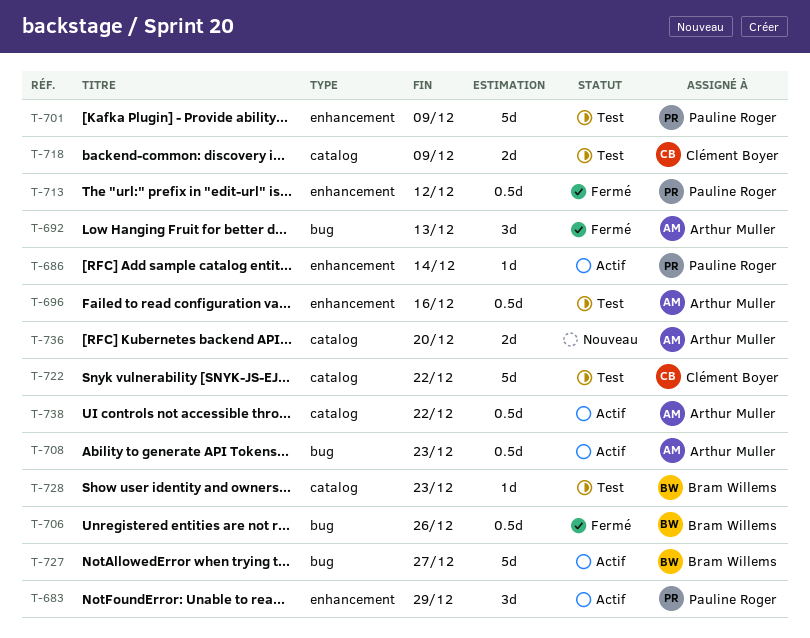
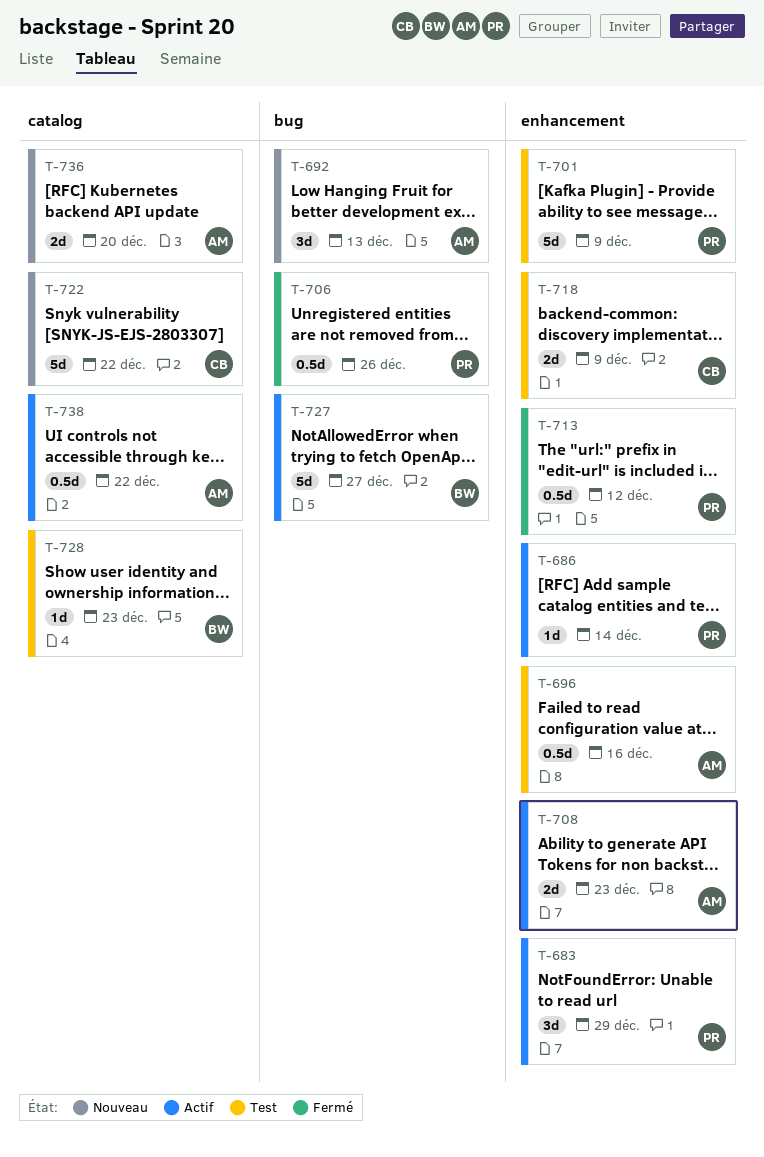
T-692, status: Fermé -> Nouveau
T-706, owner: Bram Willems -> Pauline Roger
T-708, label: bug -> enhancement
T-708, estimate: 0.5d -> 2d
T-718, label: catalog -> enhancement
T-722, status: Test -> Nouveau

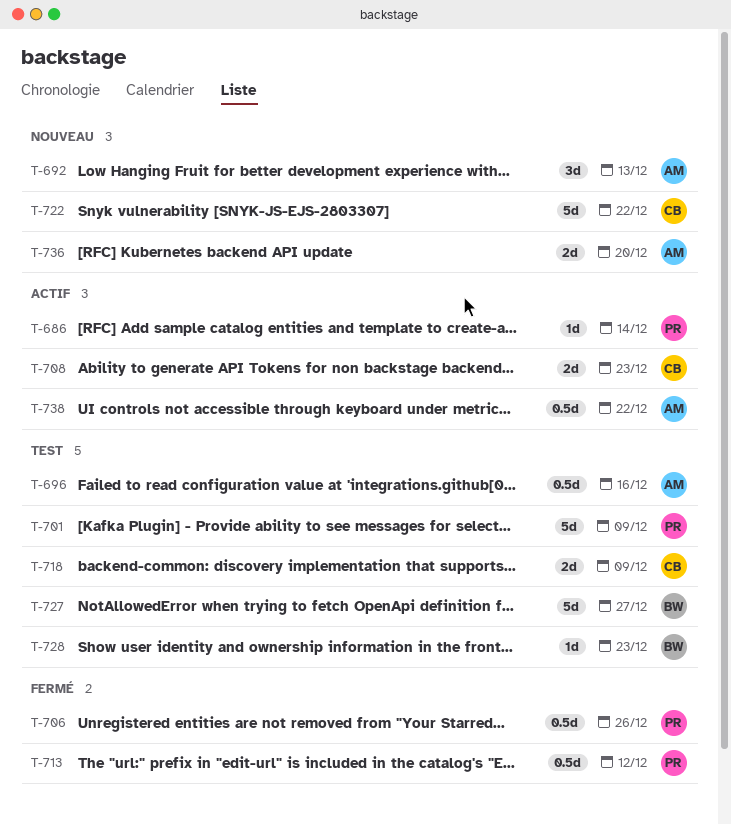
T-683: present -> none
T-708, owner: AM -> CB
T-727, status: Actif -> Test

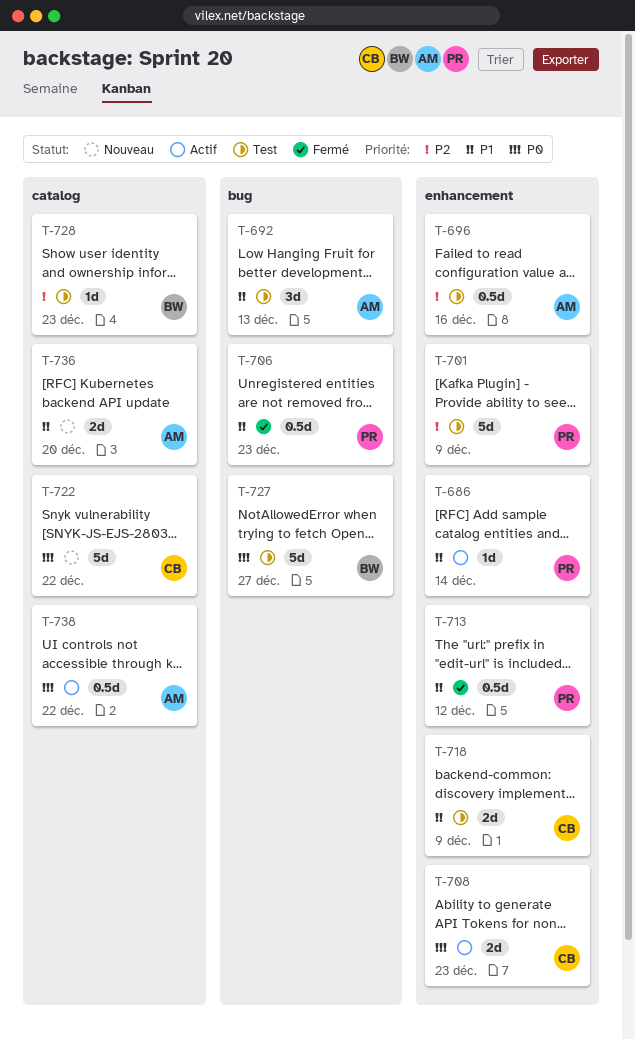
T-692, status: Nouveau -> Test
T-706, due: Dec 26 -> Dec 23

